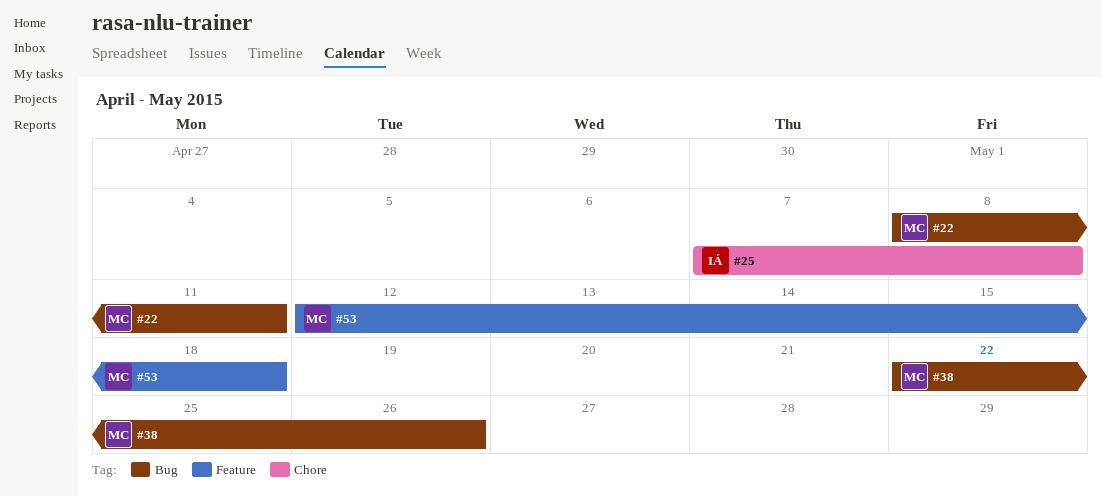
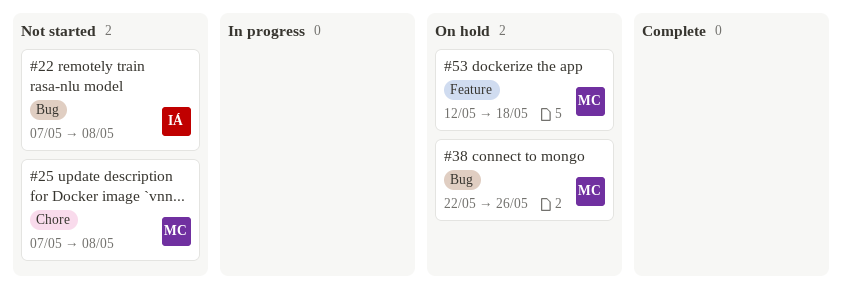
#22, owner: MC -> IÁ
#22, start: May 8 -> May 7
#22, due: May 11 -> May 8
#25, owner: IÁ -> MC

